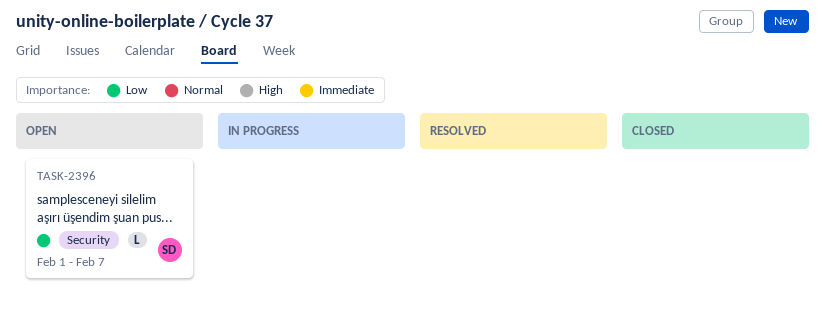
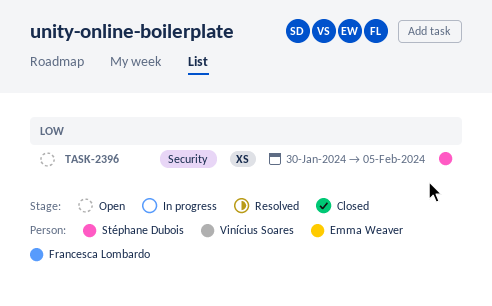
TASK-2396, estimate: L -> XS
TASK-2396, start: Feb 1 -> Jan 30
TASK-2396, due: Feb 7 -> Feb 5

